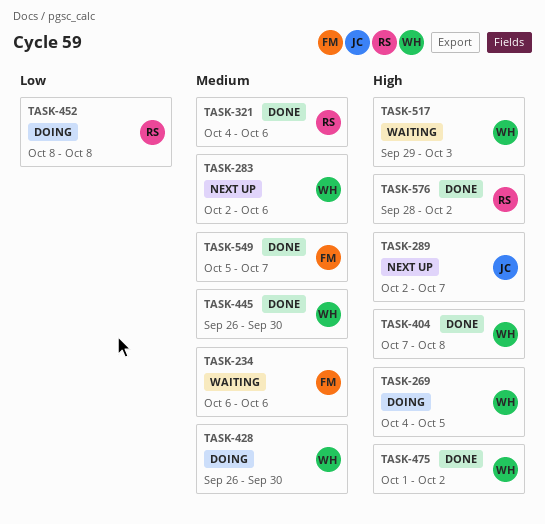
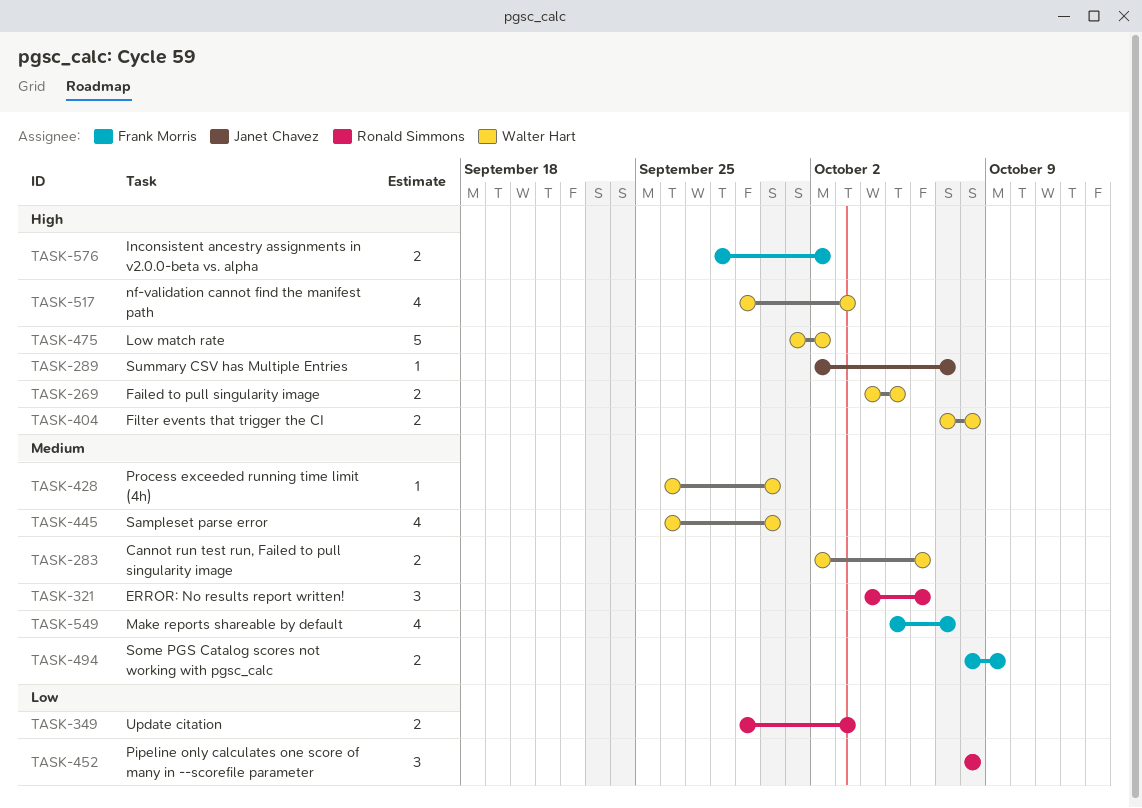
TASK-234: present -> none
TASK-349: none -> present
TASK-494: none -> present
TASK-576, owner: Ronald Simmons -> Frank Morris

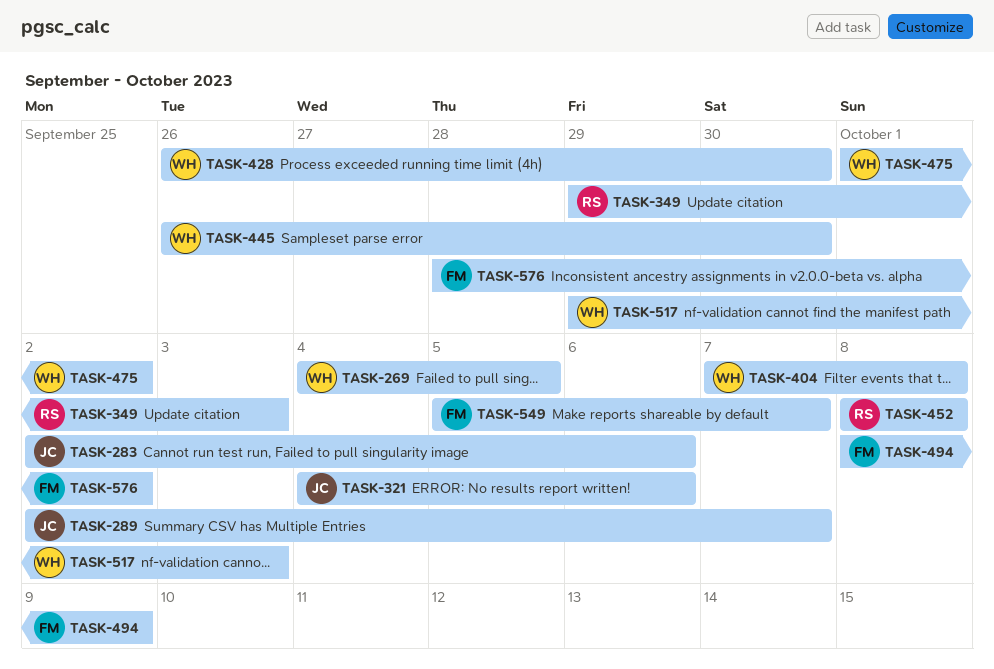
TASK-283, owner: Walter Hart -> Janet Chavez
TASK-321, owner: Ronald Simmons -> Janet Chavez

